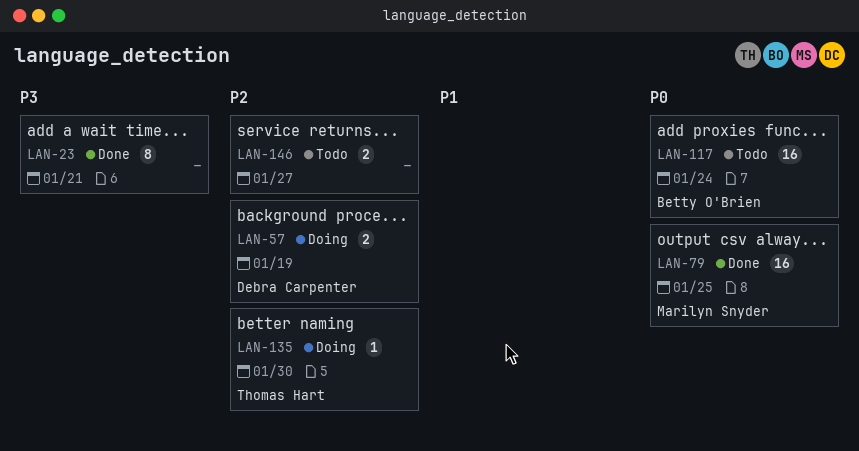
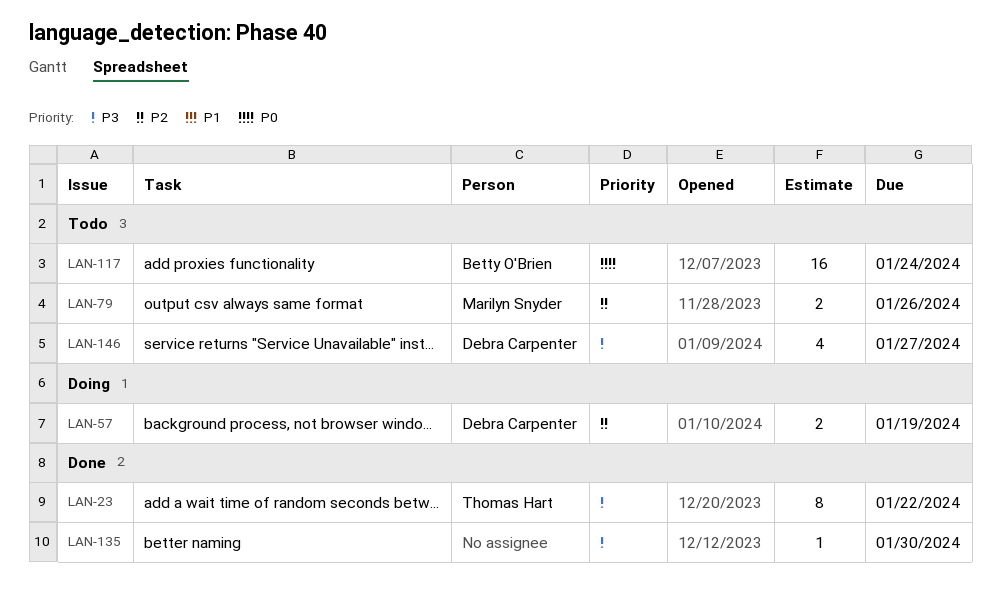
LAN-23, owner: none -> Thomas Hart
LAN-23, due: Jan 21 -> Jan 22
LAN-79, status: Done -> Todo
LAN-79, priority: P0 -> P2
LAN-79, estimate: 16 -> 2
LAN-79, due: Jan 25 -> Jan 26
LAN-135, status: Doing -> Done
LAN-135, owner: Thomas Hart -> none
LAN-135, priority: P2 -> P3
LAN-146, owner: none -> Debra Carpenter
LAN-146, priority: P2 -> P3
LAN-146, estimate: 2 -> 4

